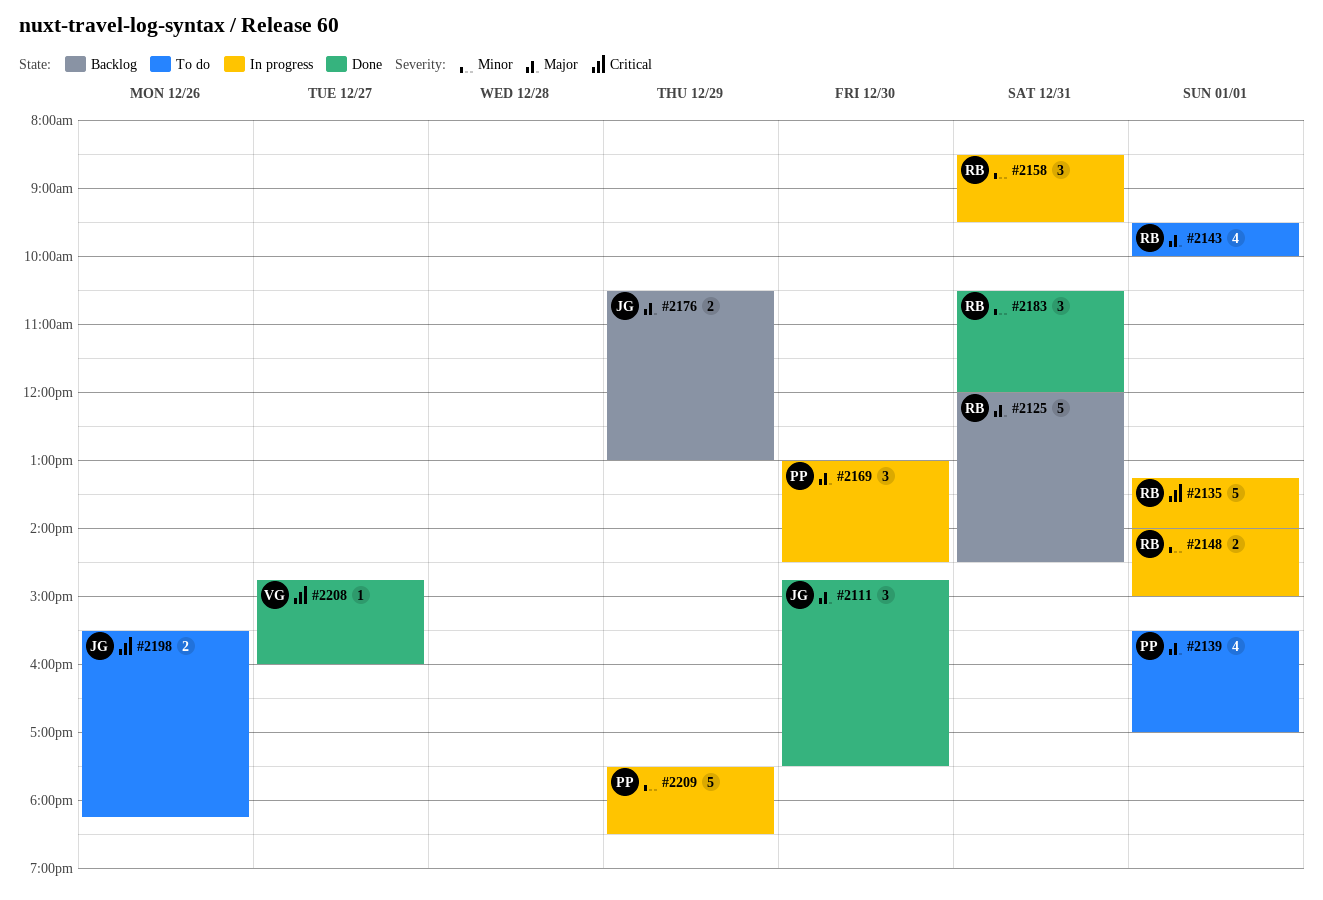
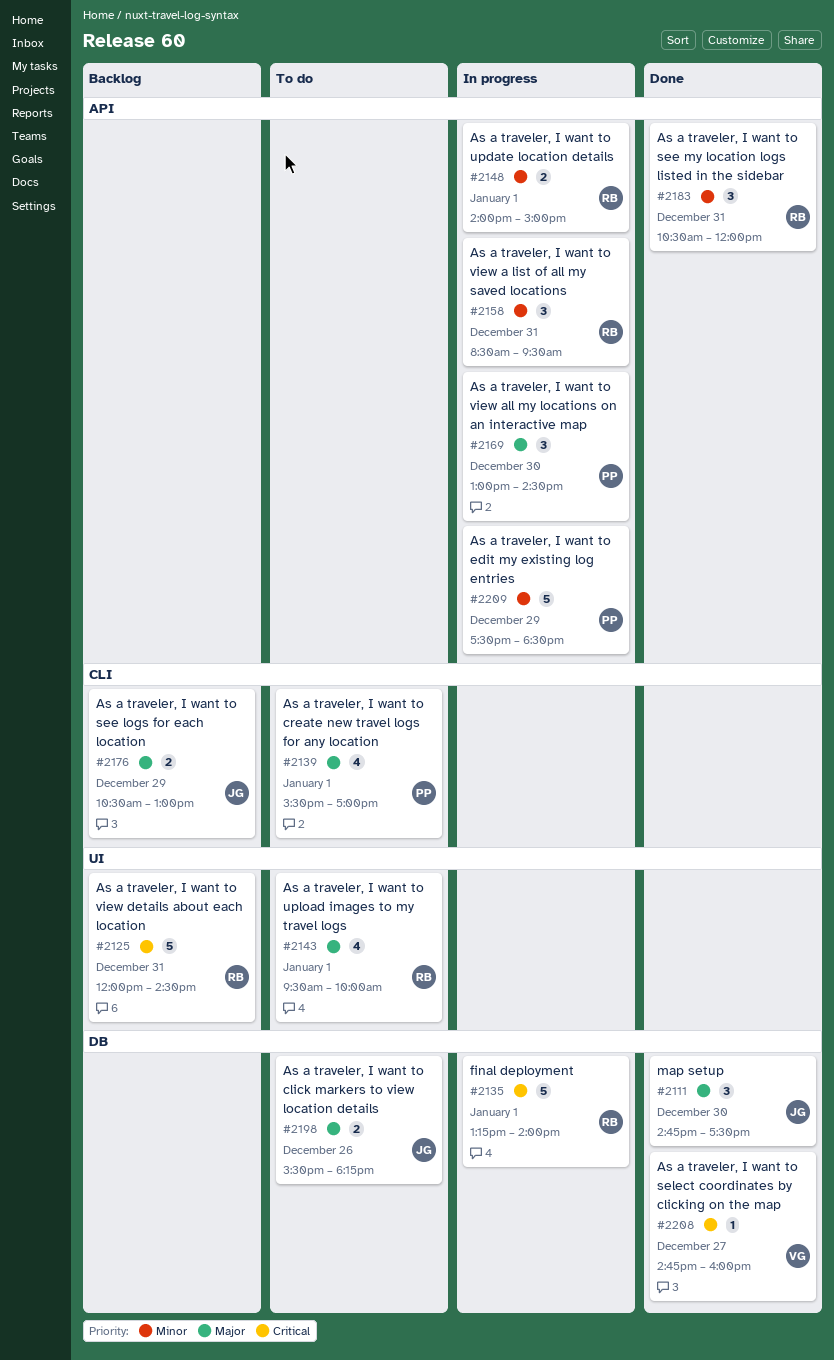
#2125, priority: Major -> Critical
#2198, priority: Critical -> Major

